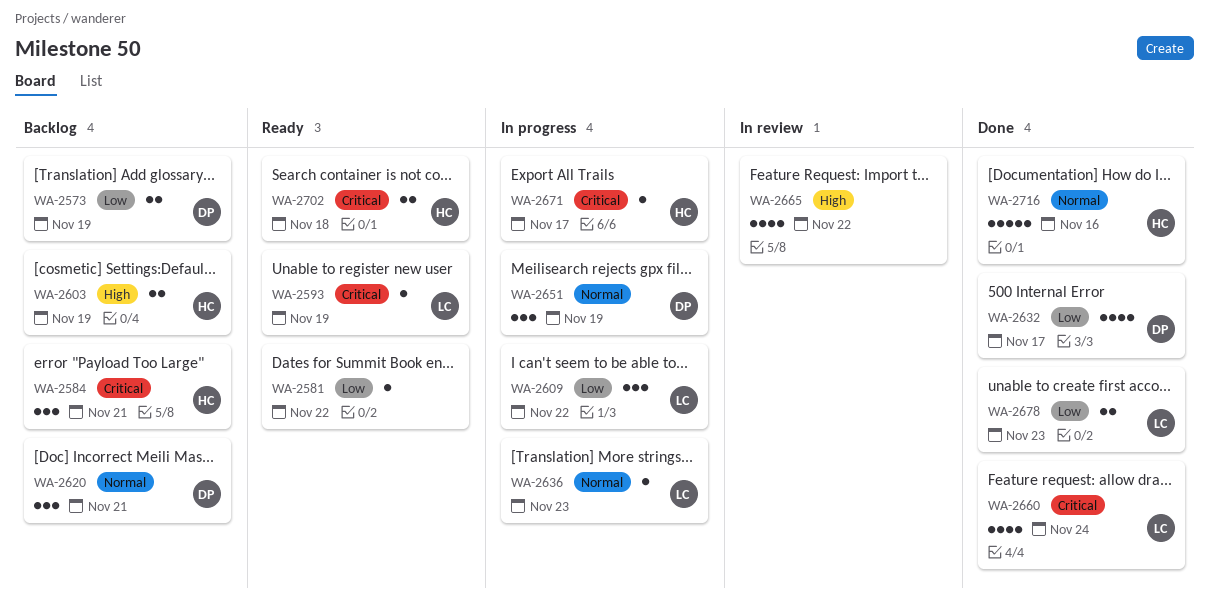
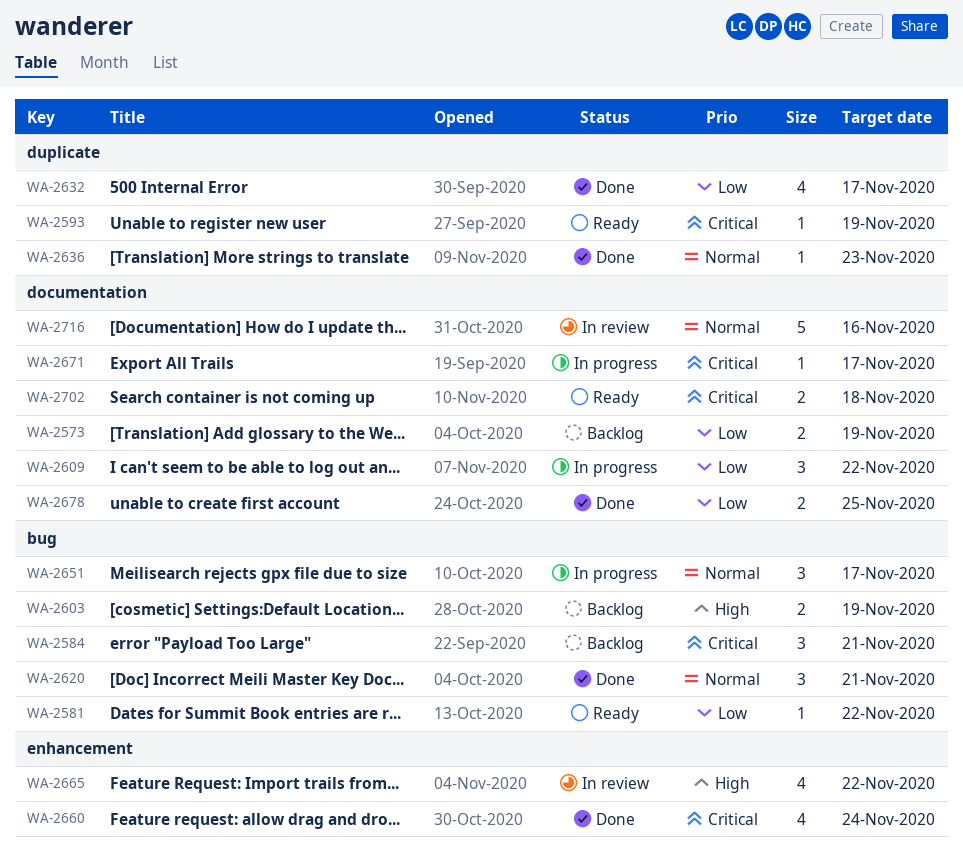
WA-2620, status: Backlog -> Done
WA-2636, status: In progress -> Done
WA-2651, due: Nov 19 -> Nov 17
WA-2678, due: Nov 23 -> Nov 25
WA-2716, status: Done -> In review

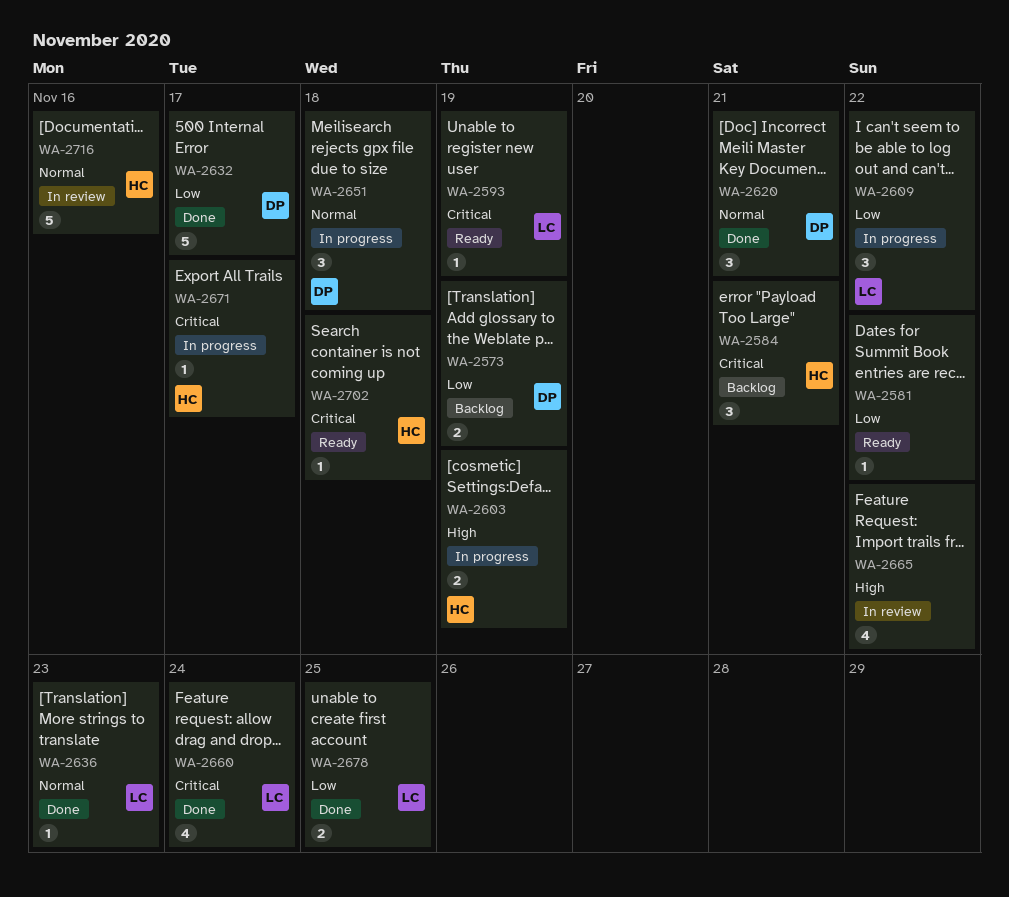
WA-2603, status: Backlog -> In progress
WA-2632, estimate: 4 -> 5
WA-2651, due: Nov 17 -> Nov 18
WA-2702, estimate: 2 -> 1

